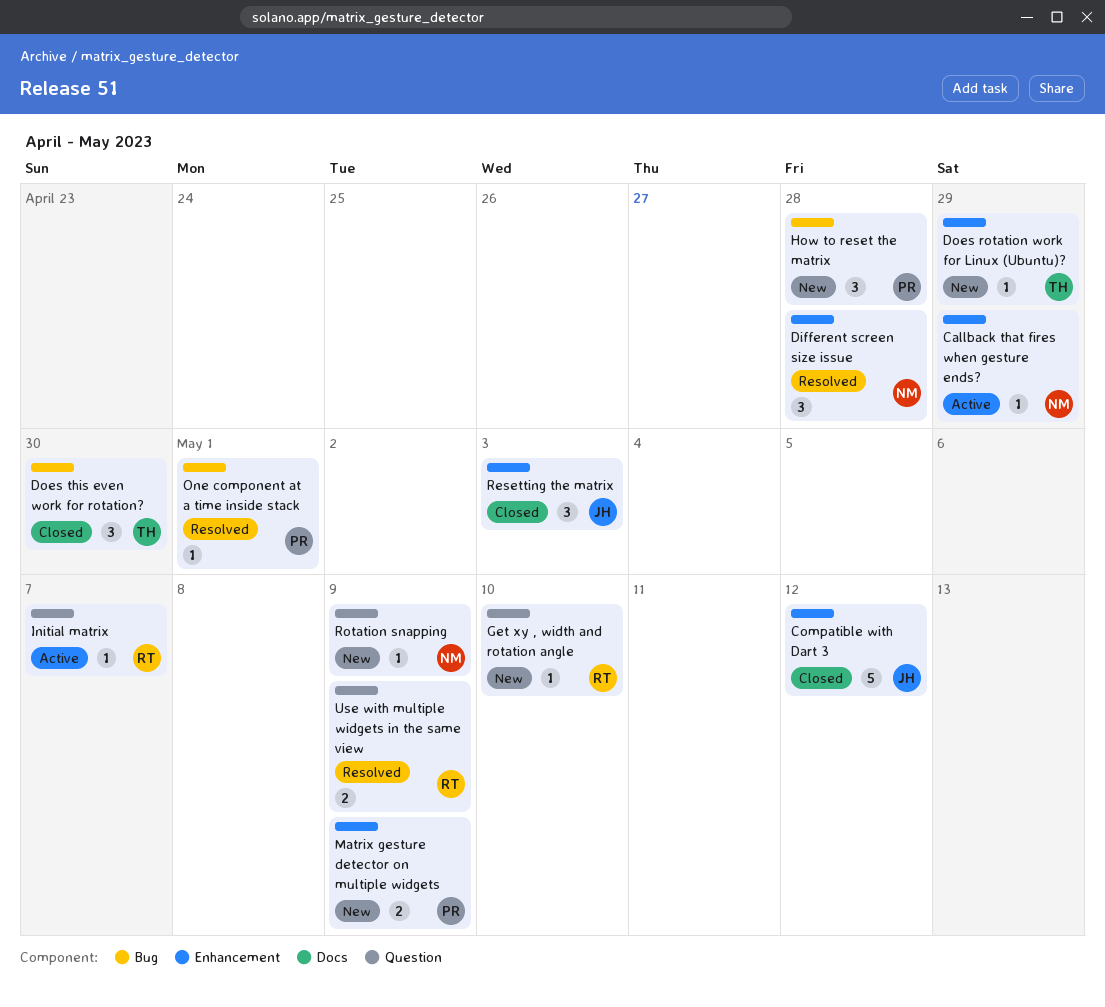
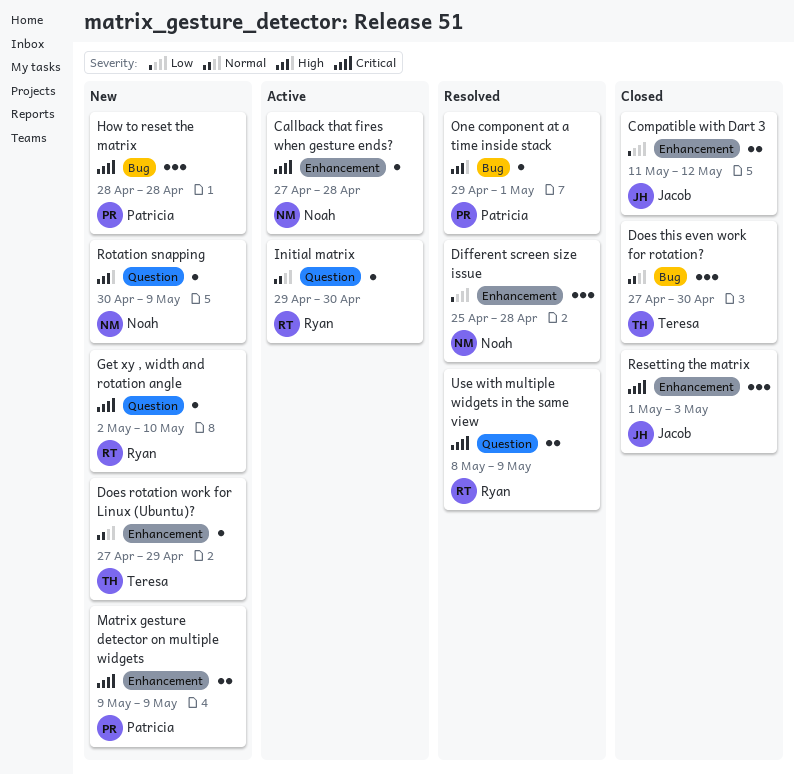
Callback that fires when gesture ends?, due: Apr 29 -> Apr 28
Compatible with Dart 3, estimate: 5 -> 2
Initial matrix, due: May 7 -> Apr 30

